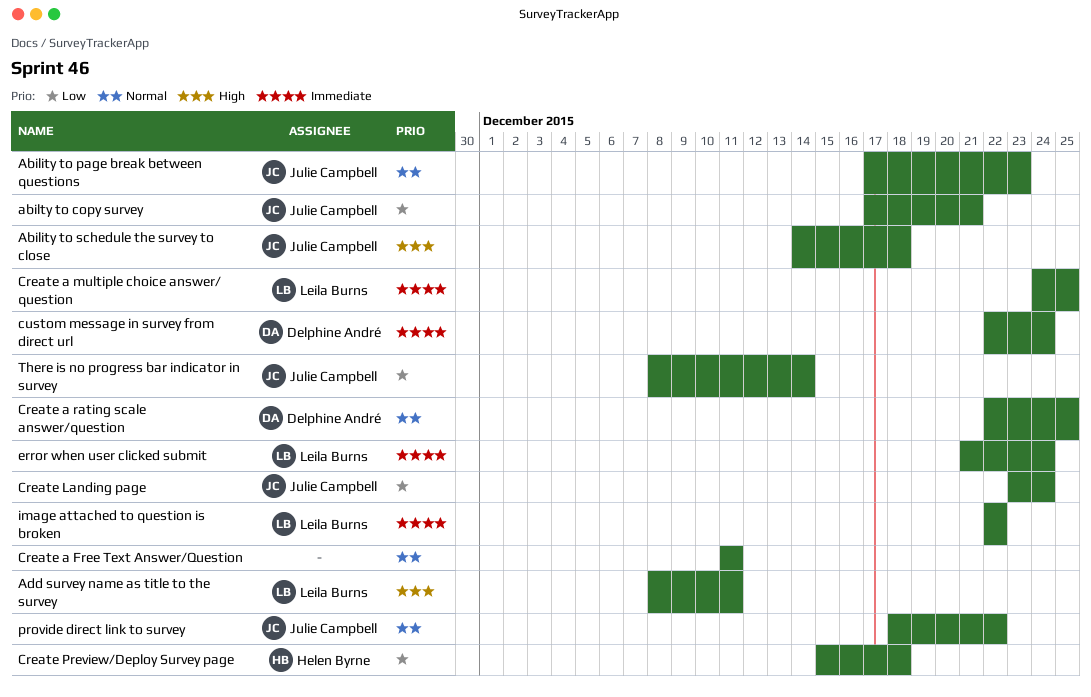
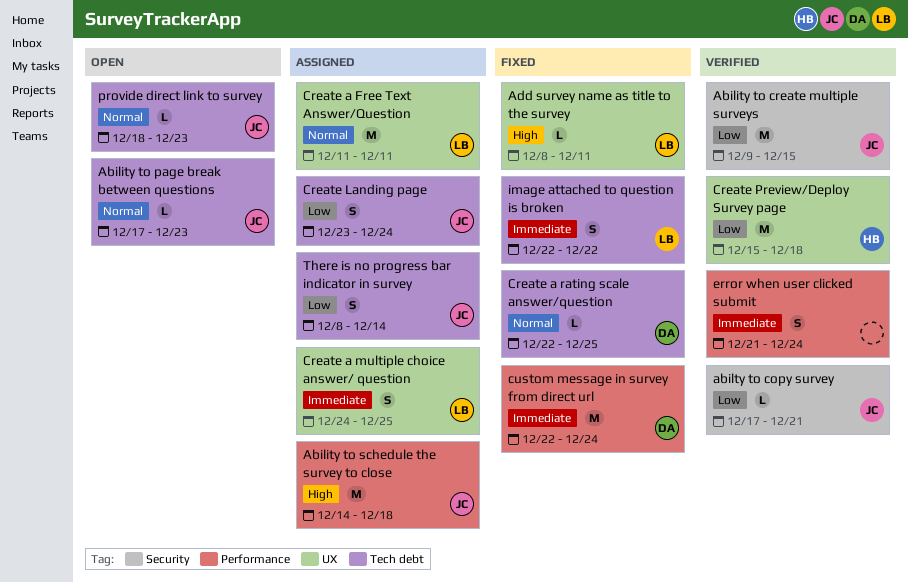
Ability to create multiple surveys: none -> present
Create a Free Text Answer/Question, owner: none -> Leila Burns
error when user clicked submit, owner: Leila Burns -> none
provide direct link to survey, due: Dec 22 -> Dec 23

